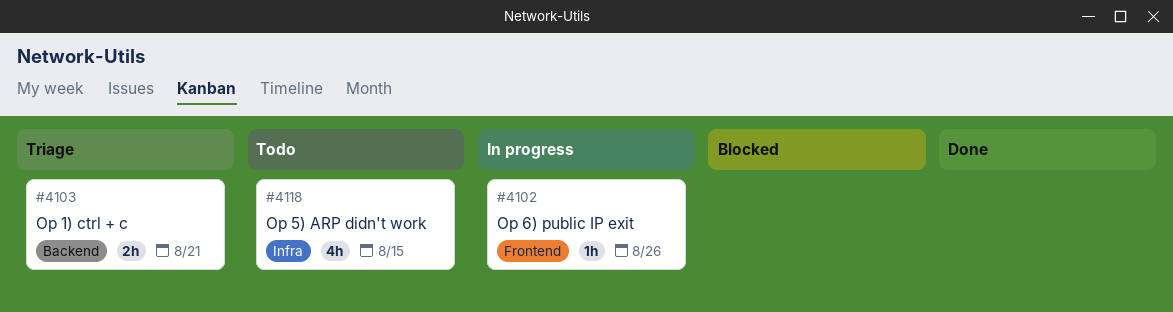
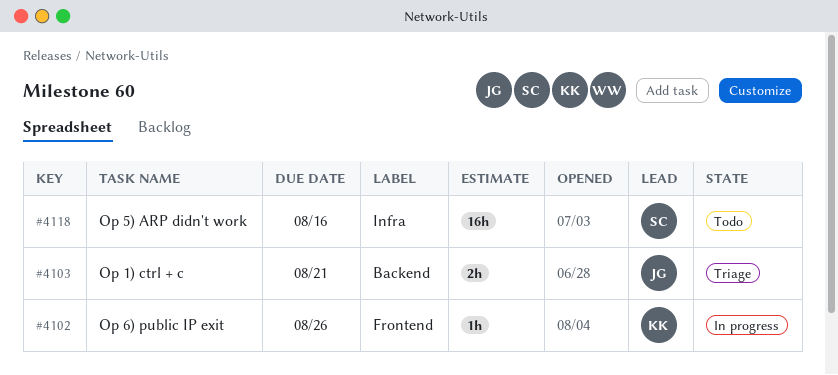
#4118, estimate: 4h -> 16h
#4118, due: Aug 15 -> Aug 16

